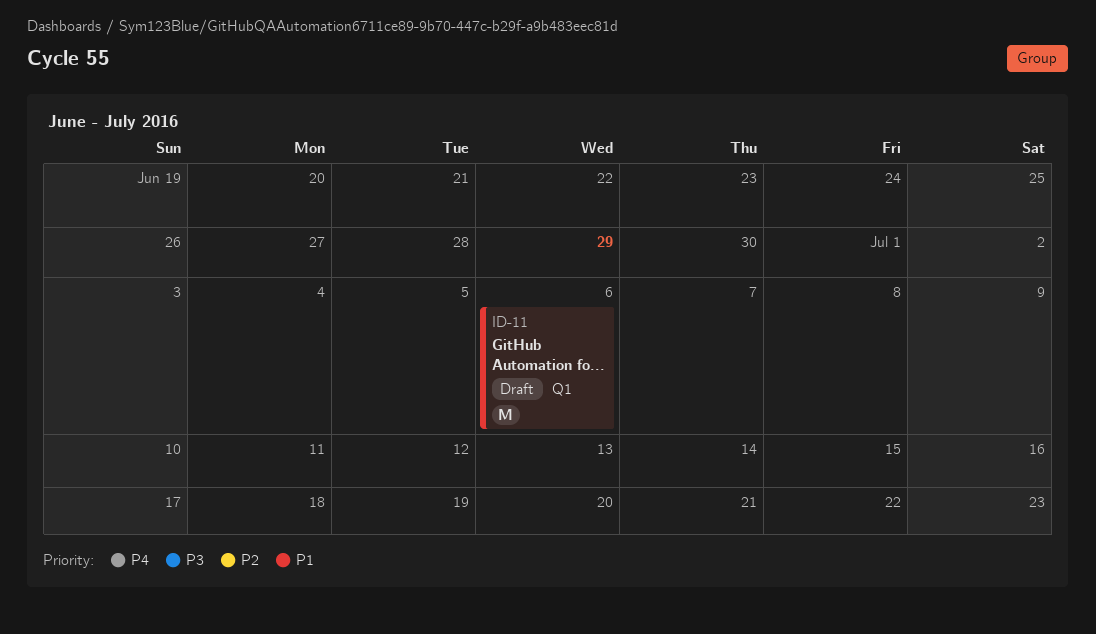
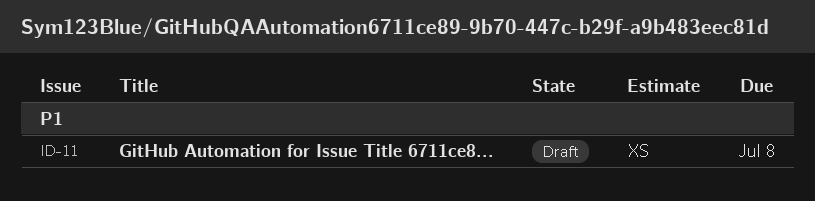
ID-11, estimate: M -> XS
ID-11, due: Jul 6 -> Jul 8

